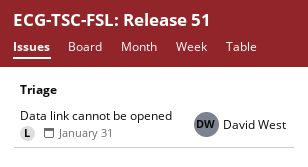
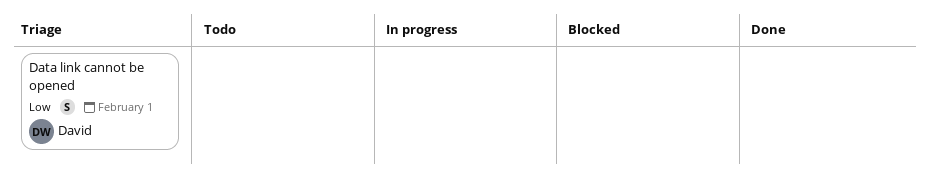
Data link cannot be opened, estimate: L -> S
Data link cannot be opened, due: Jan 31 -> Feb 1

